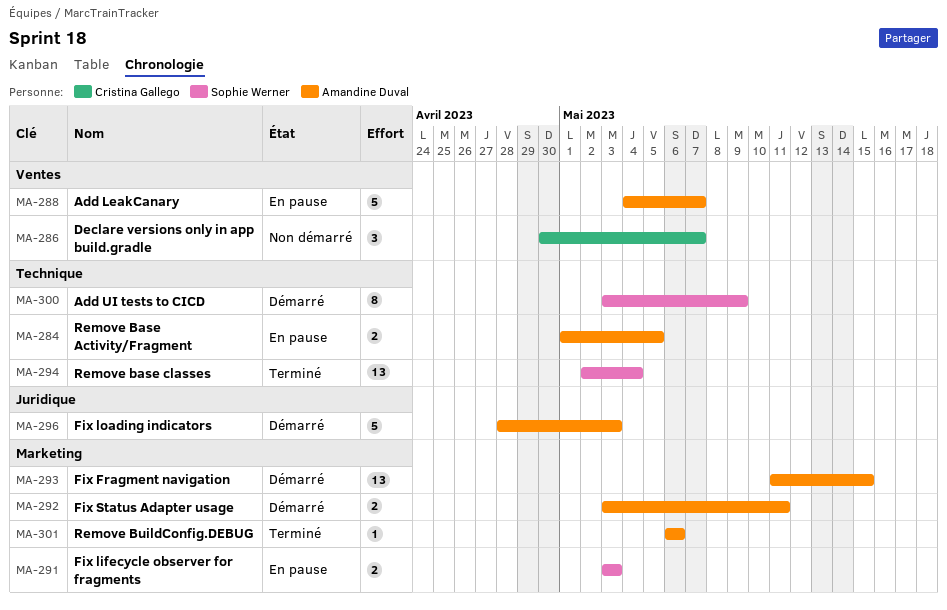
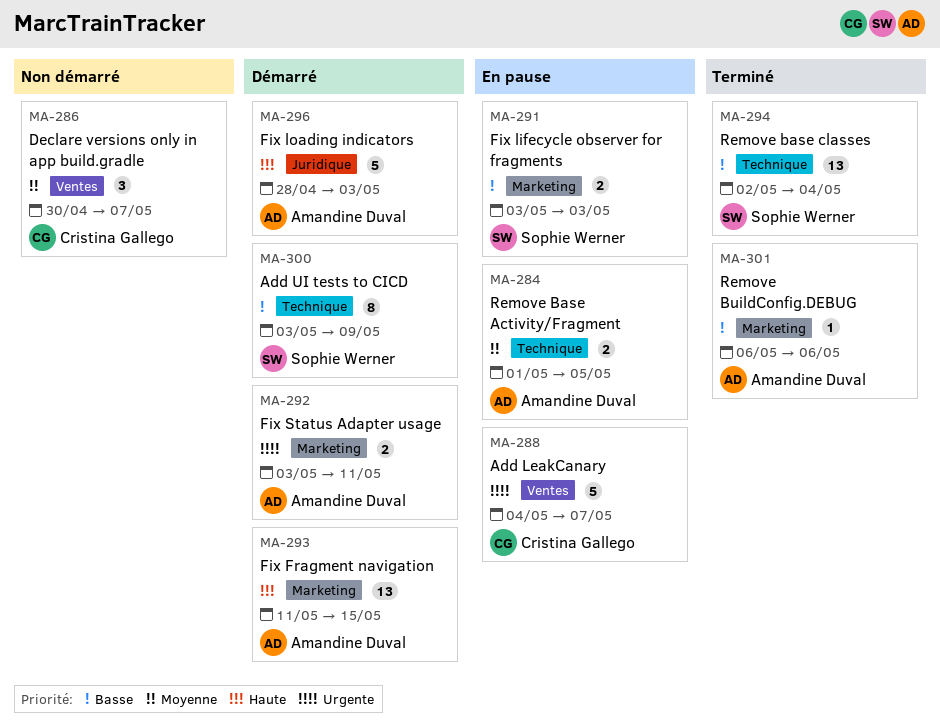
MA-288, owner: Amandine Duval -> Cristina Gallego

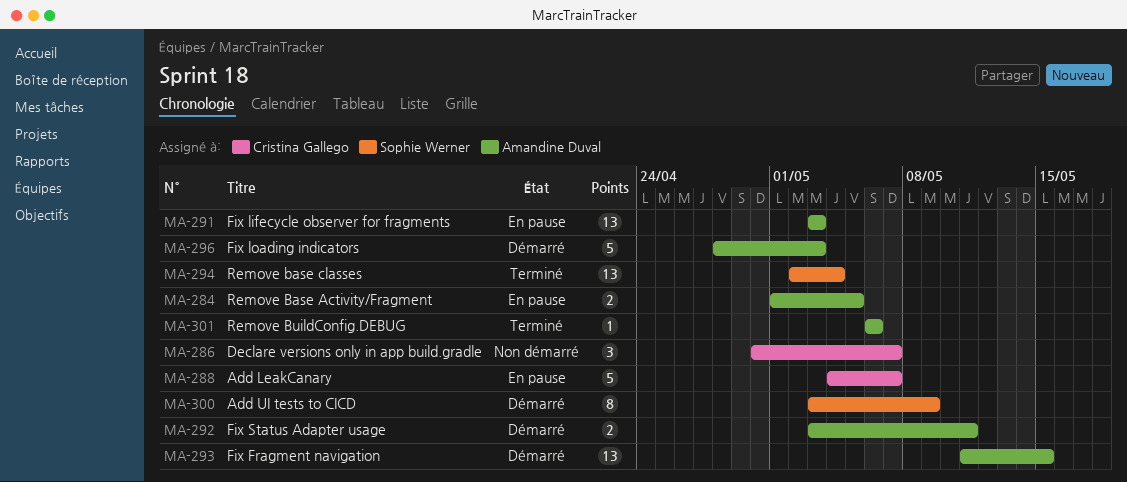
MA-291, owner: Sophie Werner -> Amandine Duval
MA-291, estimate: 2 -> 13

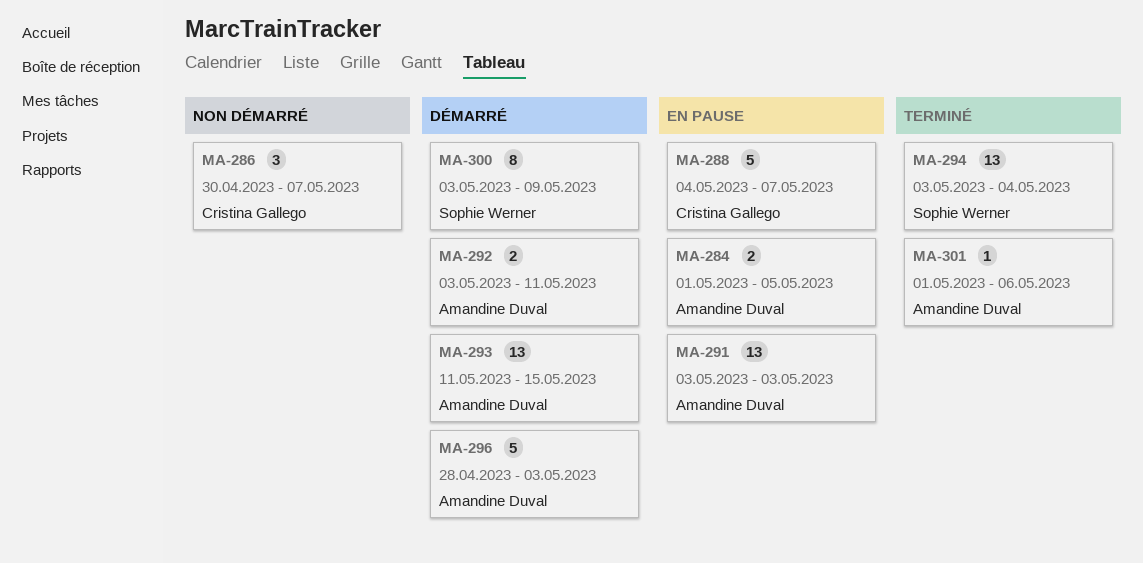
MA-294, start: May 2 -> May 3
MA-301, start: May 6 -> May 1

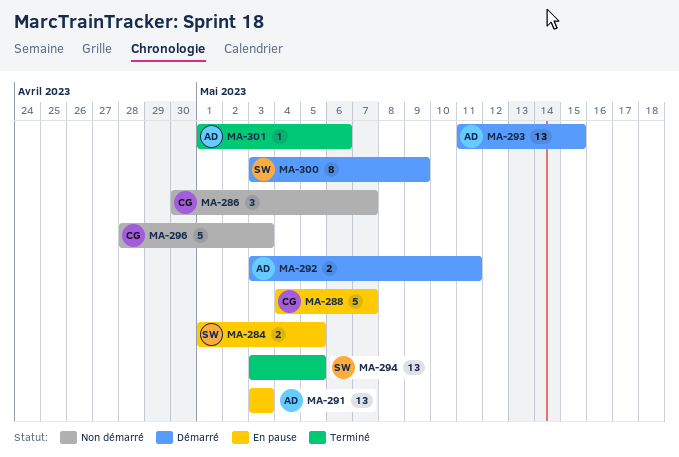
MA-284, owner: Amandine Duval -> Sophie Werner
MA-294, due: May 4 -> May 5
MA-296, status: Démarré -> Non démarré
MA-296, owner: Amandine Duval -> Cristina Gallego

